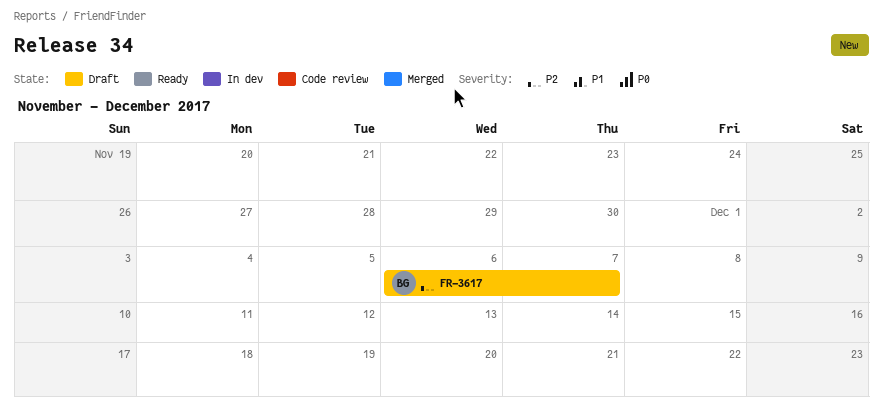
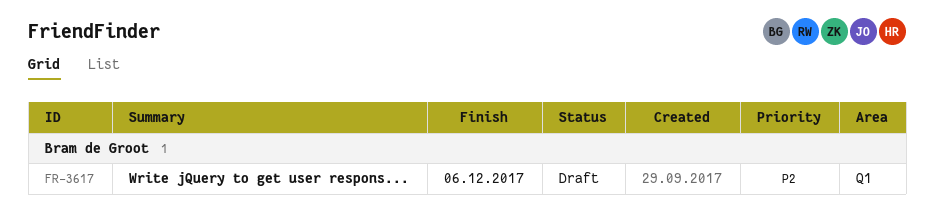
FR-3617, due: Dec 7 -> Dec 6

